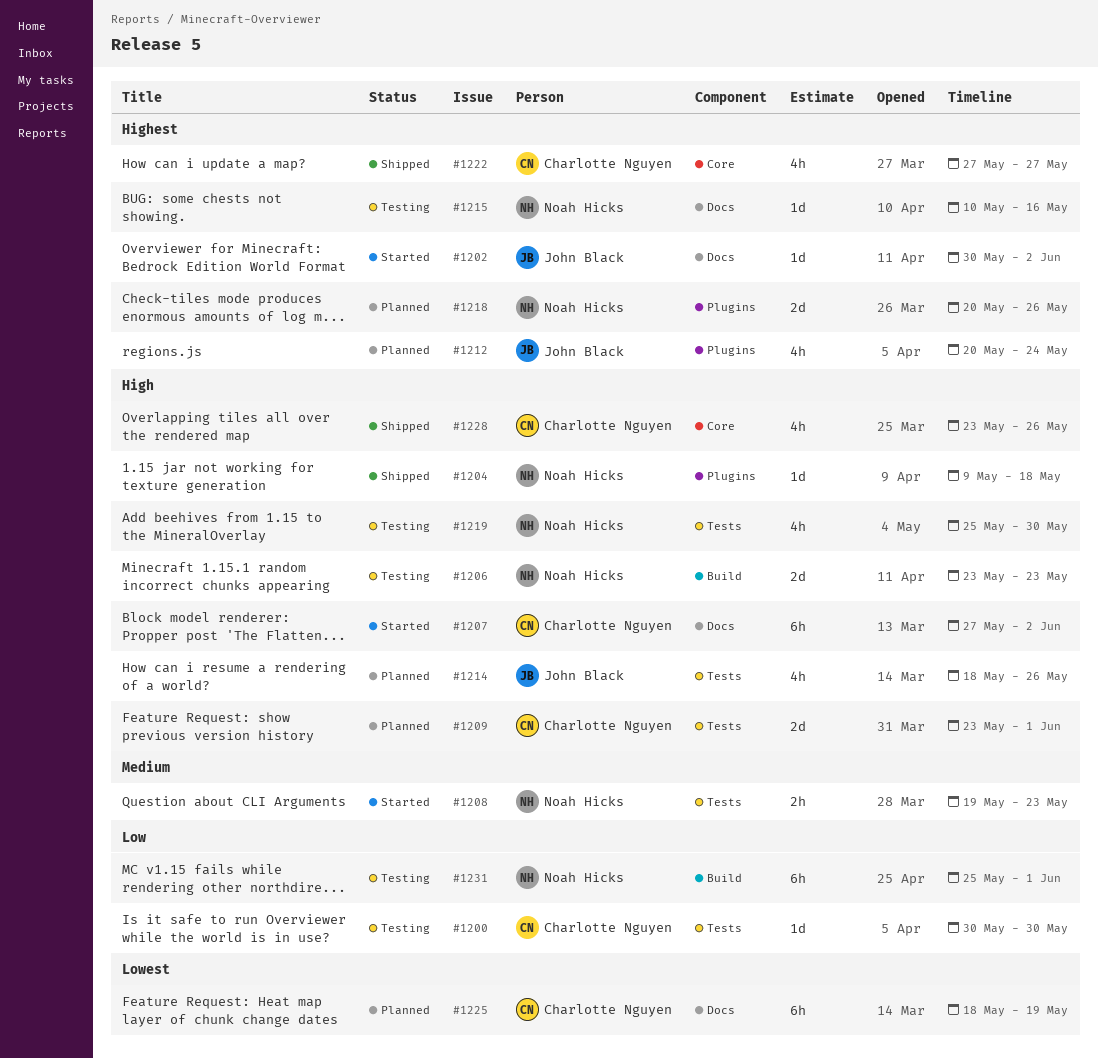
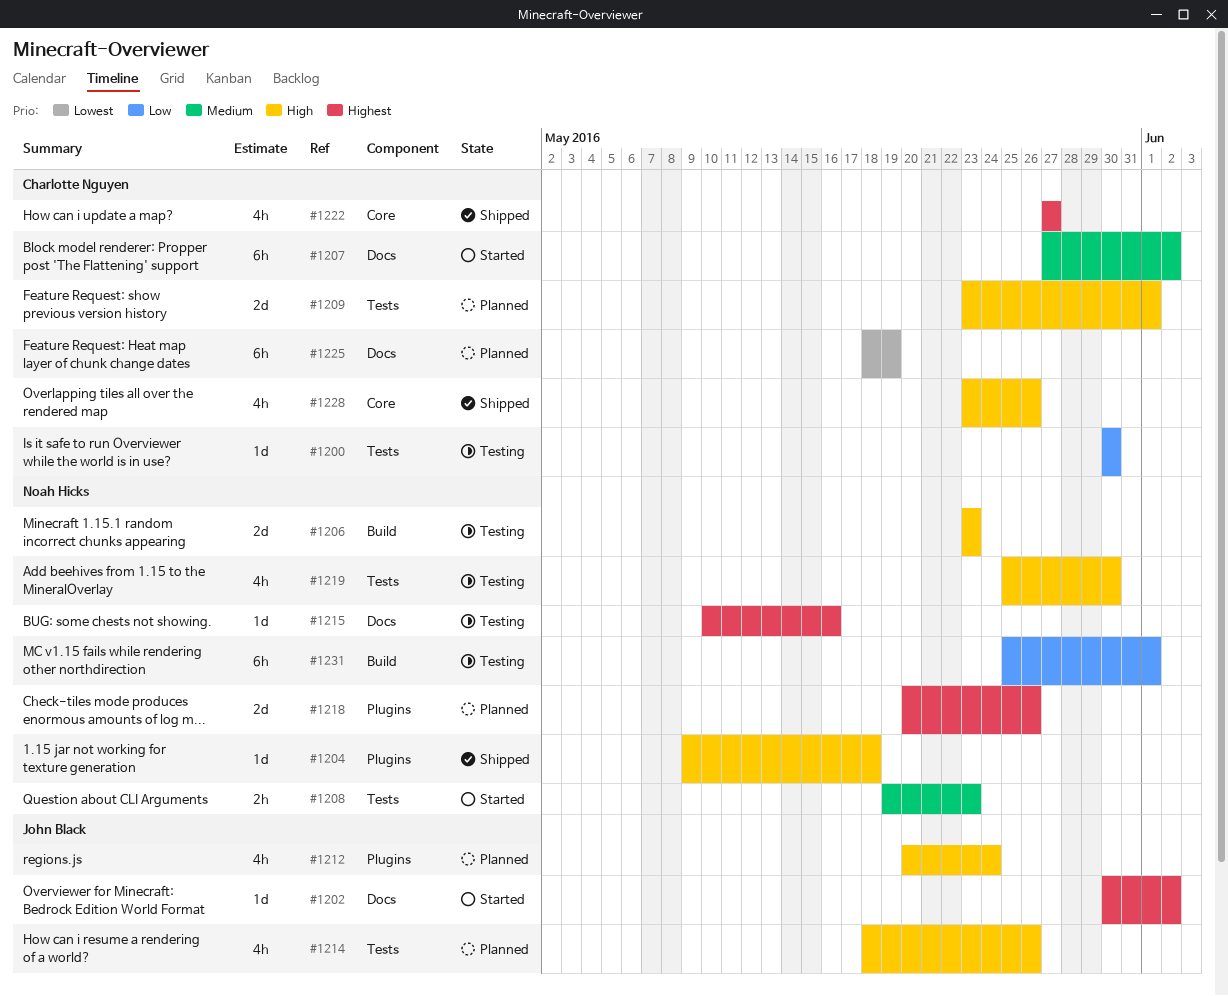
#1207, priority: High -> Medium
#1212, priority: Highest -> High

